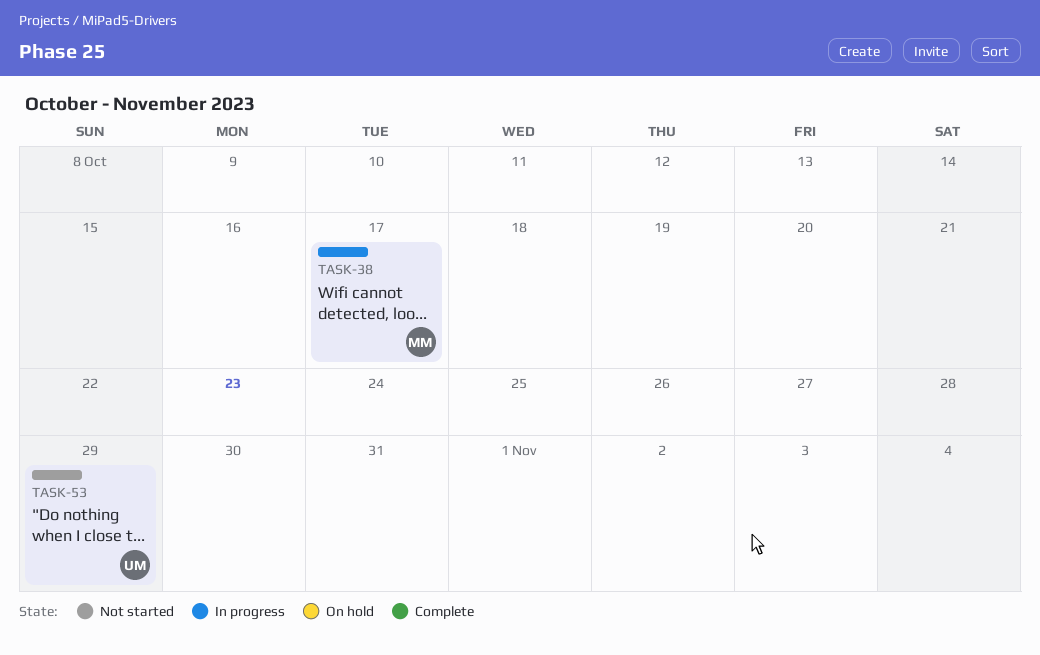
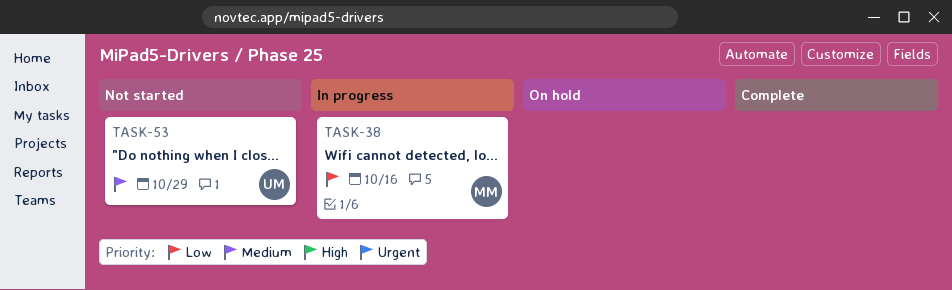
TASK-38, due: Oct 17 -> Oct 16

